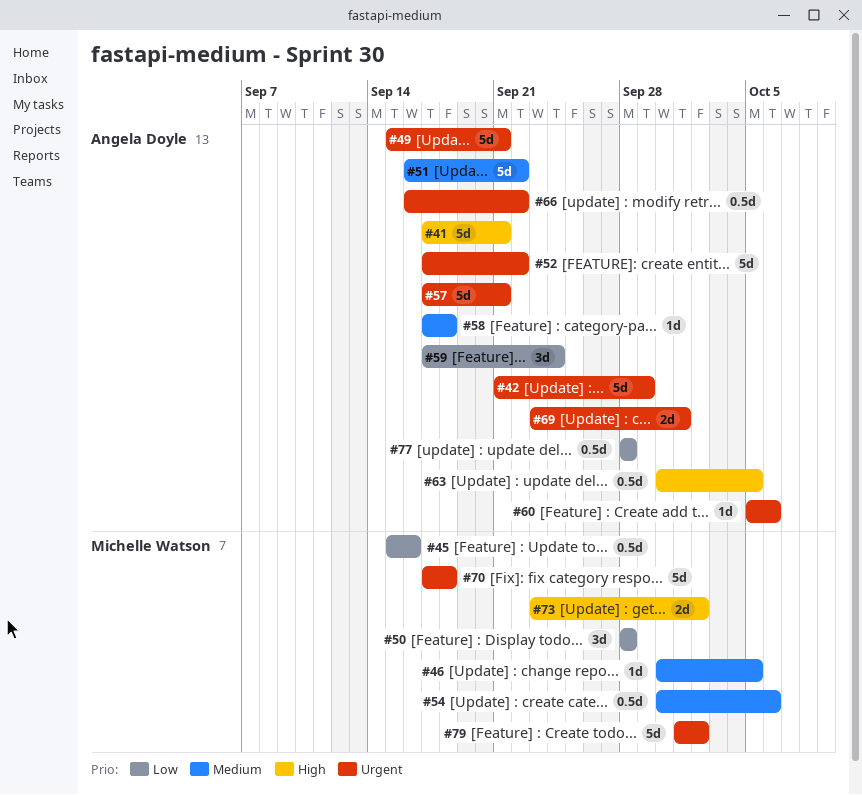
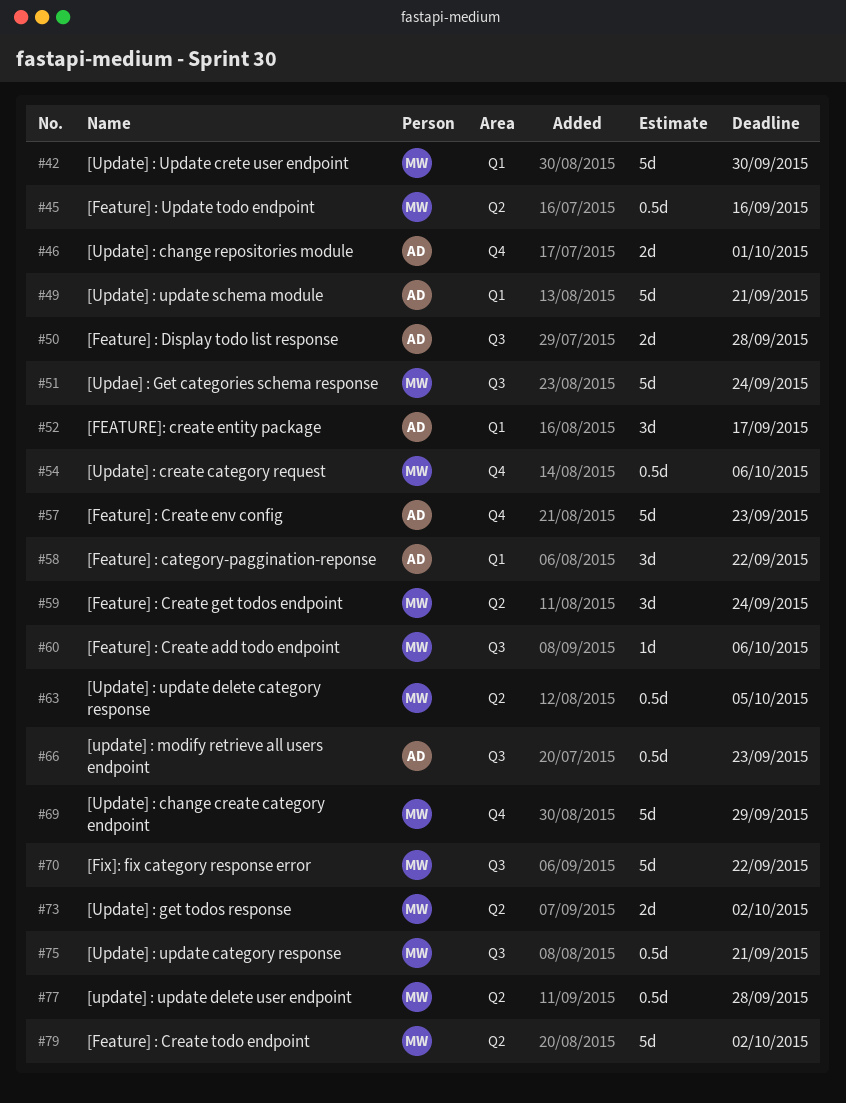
#41: present -> none
#42, owner: Angela Doyle -> Michelle Watson
#42, due: Sep 29 -> Sep 30
#46, owner: Michelle Watson -> Angela Doyle
#46, estimate: 1d -> 2d
#46, due: Oct 5 -> Oct 1
#50, owner: Michelle Watson -> Angela Doyle
#50, estimate: 3d -> 2d
#51, owner: Angela Doyle -> Michelle Watson
#51, due: Sep 22 -> Sep 24
#52, estimate: 5d -> 3d
#52, due: Sep 22 -> Sep 17
#57, due: Sep 21 -> Sep 23
#58, estimate: 1d -> 3d
#58, due: Sep 18 -> Sep 22
#59, owner: Angela Doyle -> Michelle Watson
#60, owner: Angela Doyle -> Michelle Watson
#63, owner: Angela Doyle -> Michelle Watson
#66, due: Sep 22 -> Sep 23
#69, owner: Angela Doyle -> Michelle Watson
#69, estimate: 2d -> 5d
#69, due: Oct 1 -> Sep 29
#70, due: Sep 18 -> Sep 22
#75: none -> present
#77, owner: Angela Doyle -> Michelle Watson

